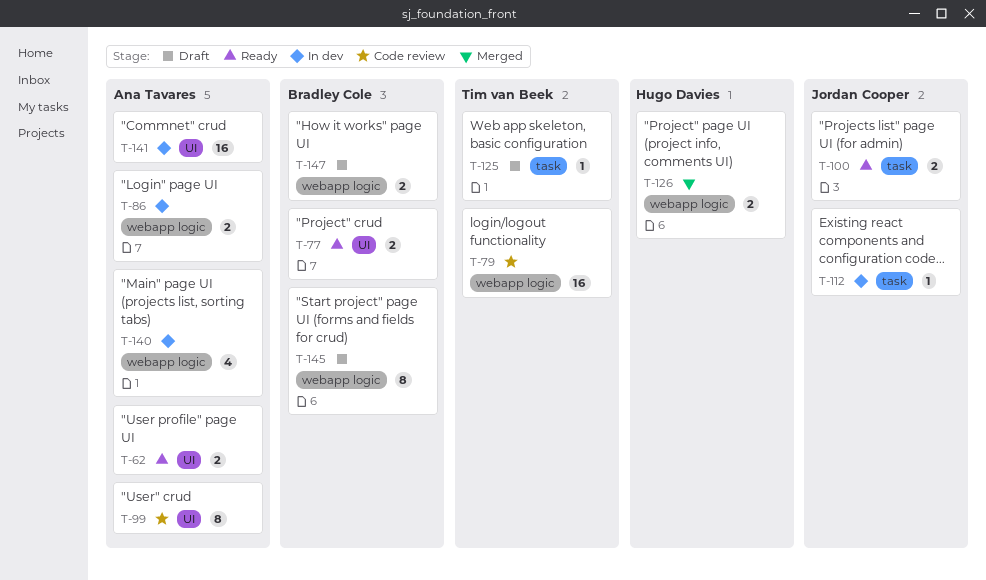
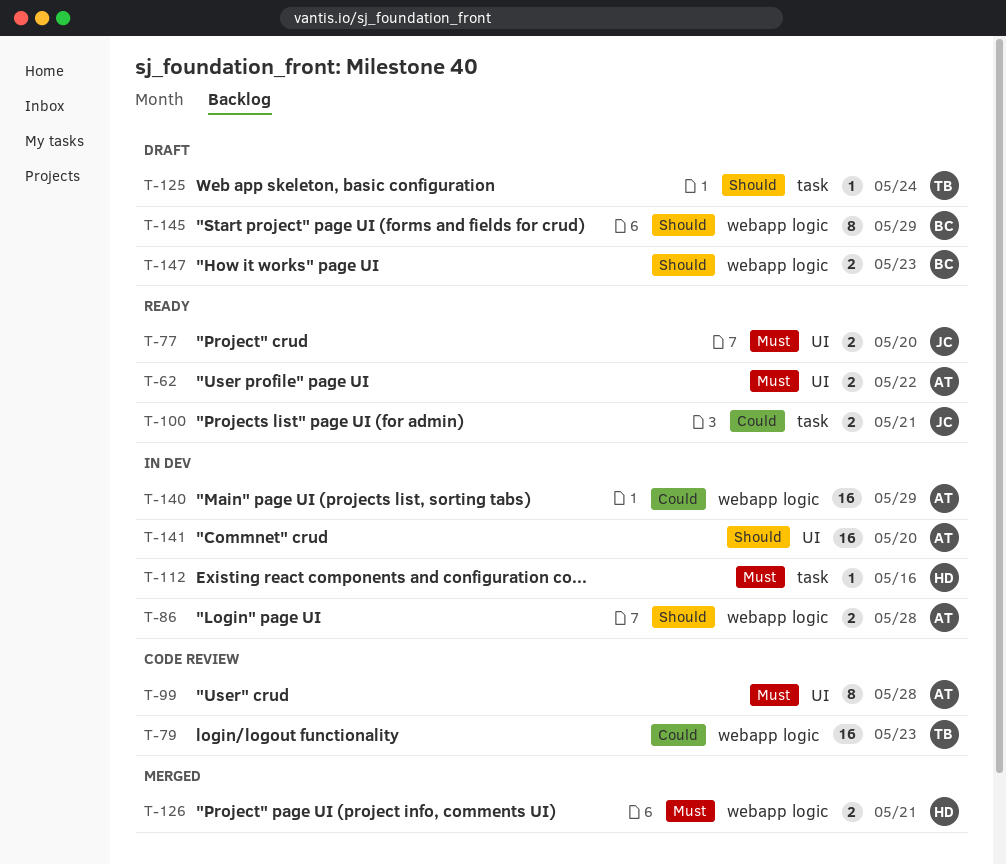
T-77, owner: Bradley Cole -> Jordan Cooper
T-112, owner: Jordan Cooper -> Hugo Davies
T-140, estimate: 4 -> 16

